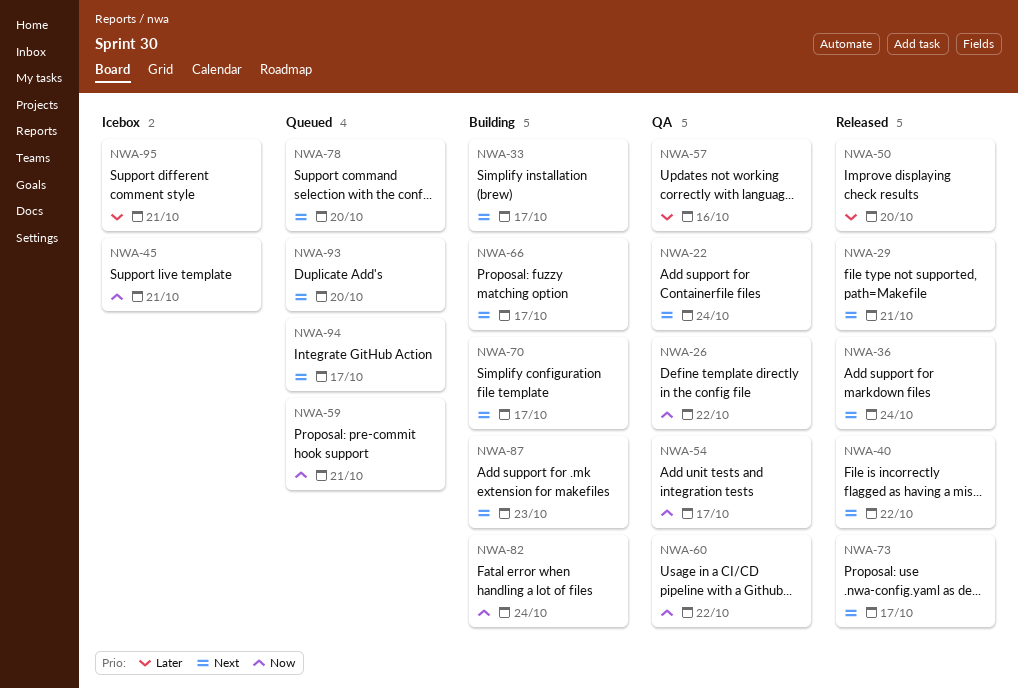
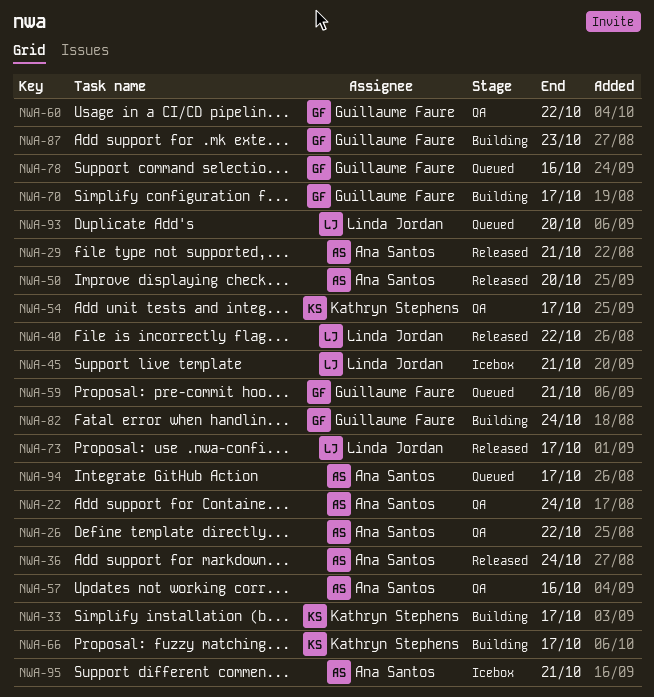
NWA-78, due: Oct 20 -> Oct 16

